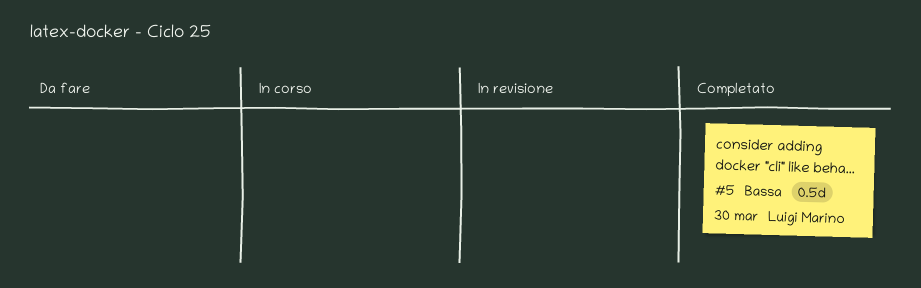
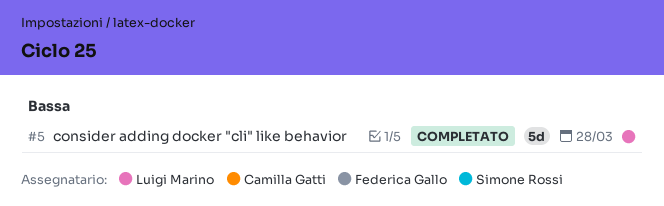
#5, estimate: 0.5d -> 5d
#5, due: Mar 30 -> Mar 28

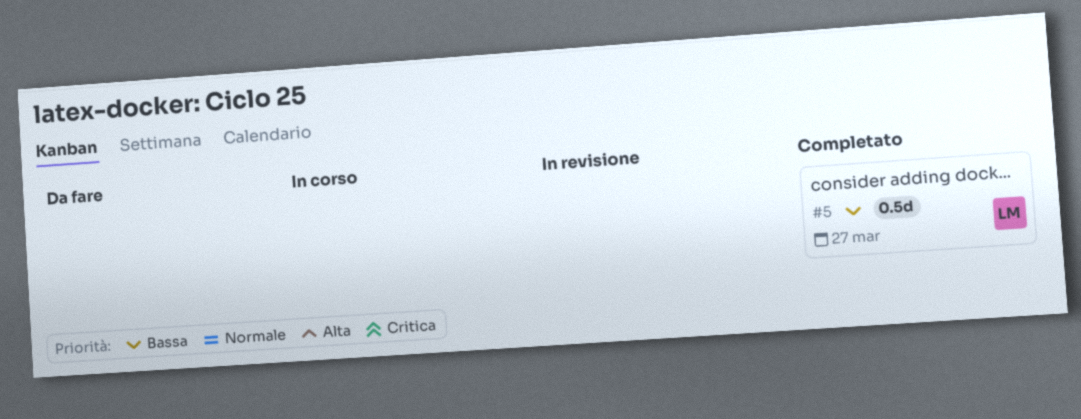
#5, estimate: 5d -> 0.5d
#5, due: Mar 28 -> Mar 27

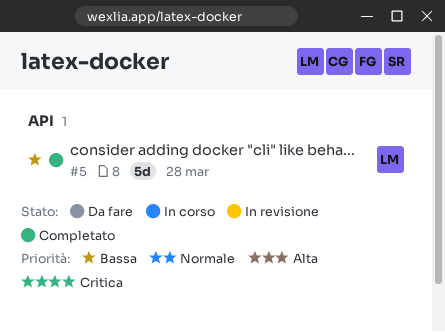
#5, estimate: 0.5d -> 5d
#5, due: Mar 27 -> Mar 28

